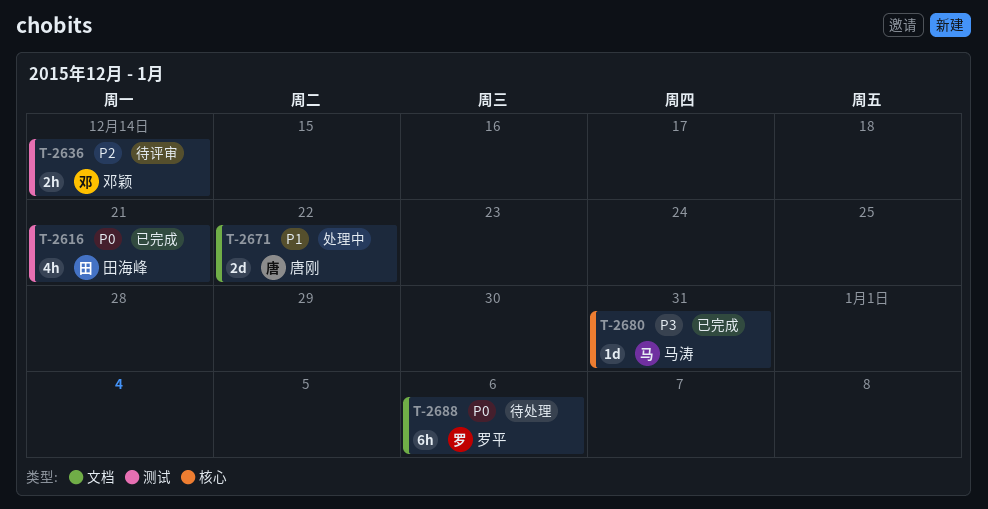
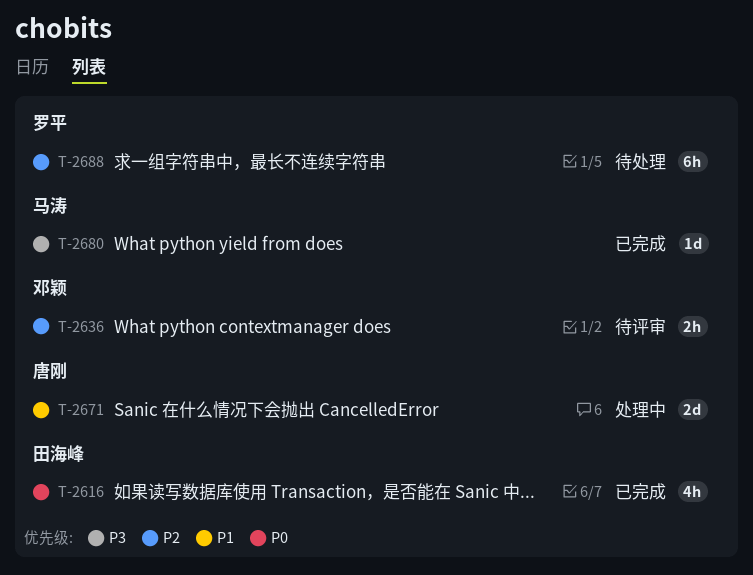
T-2688, priority: P0 -> P2

